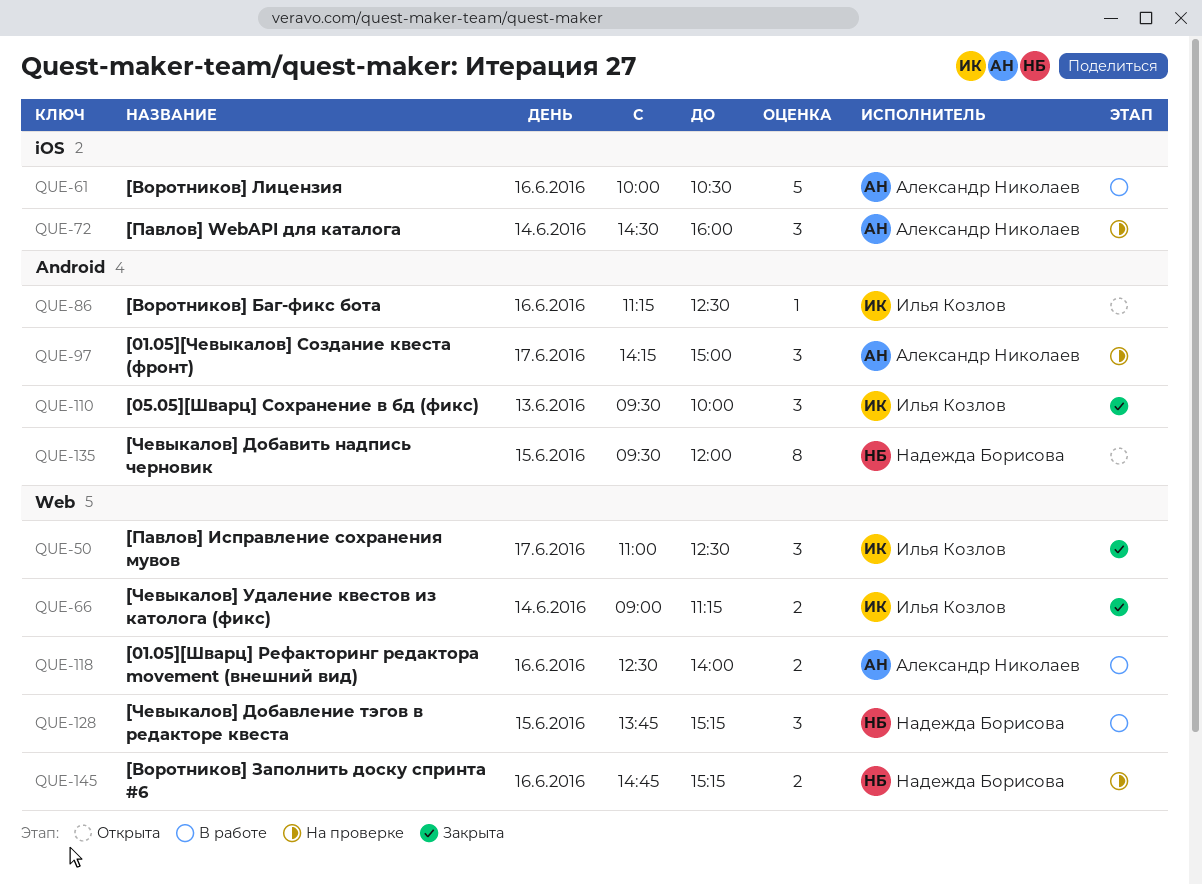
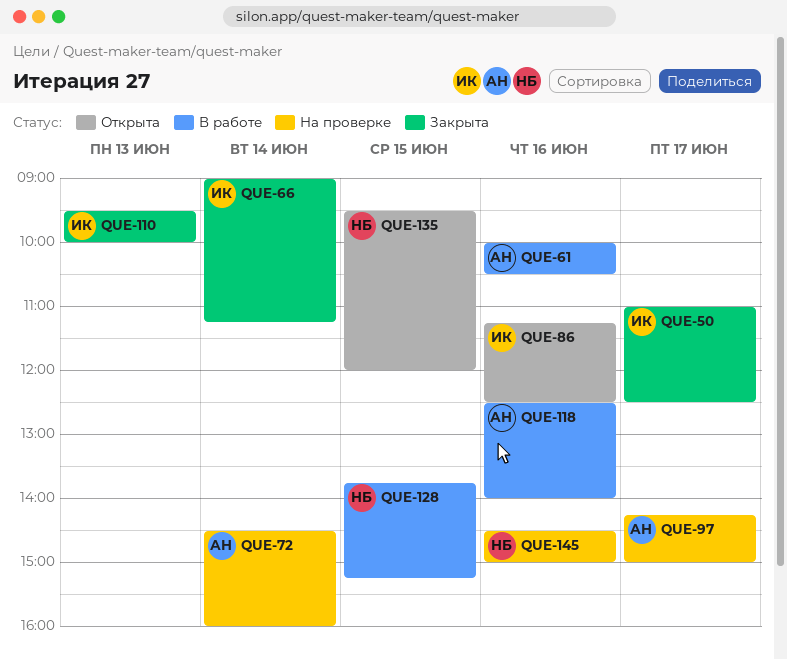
QUE-145, begins: 14:45 -> 14:30
QUE-145, ends: 15:15 -> 15:00

